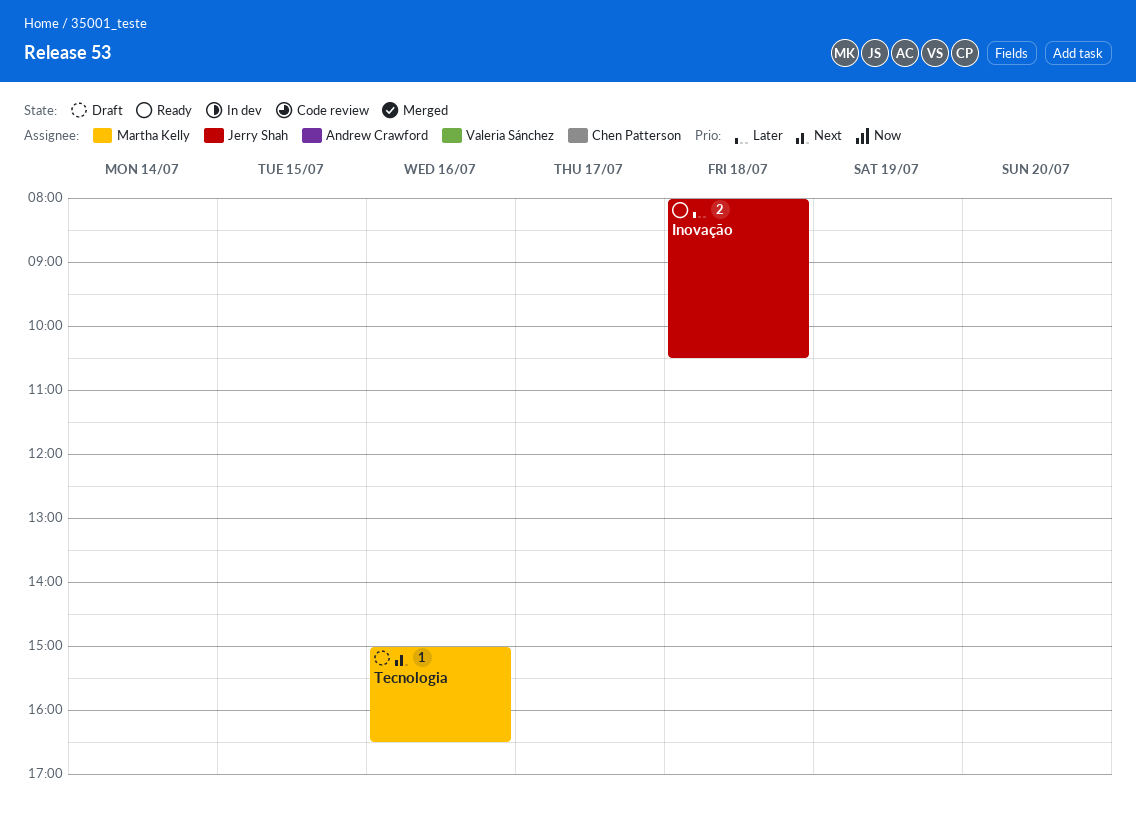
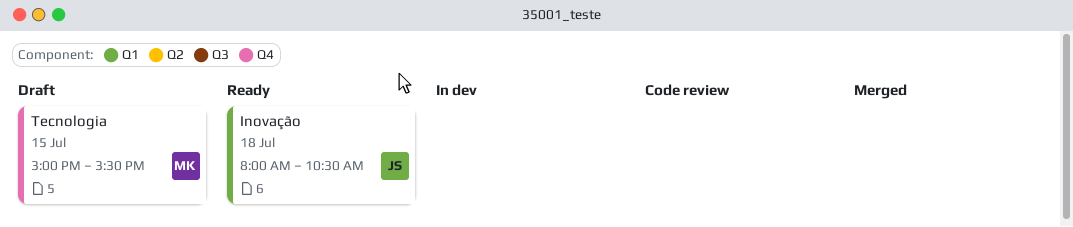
Tecnologia, day: Jul 16 -> Jul 15
Tecnologia, ends: 16:30 -> 15:30

